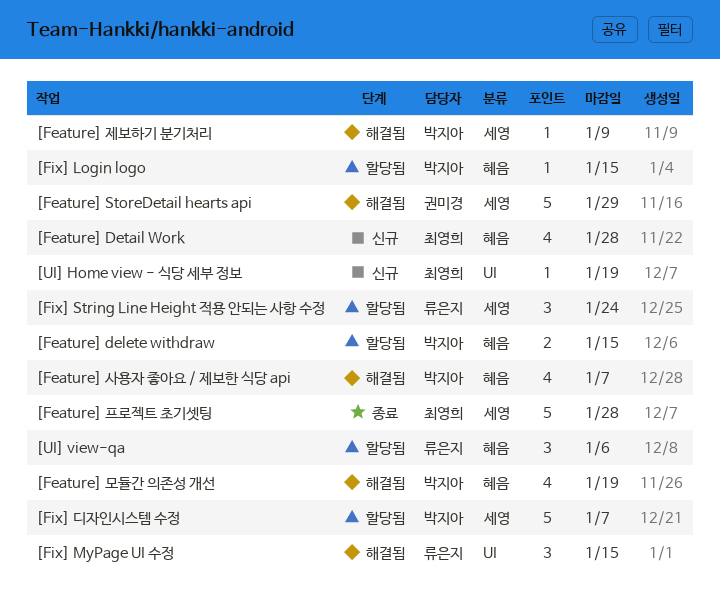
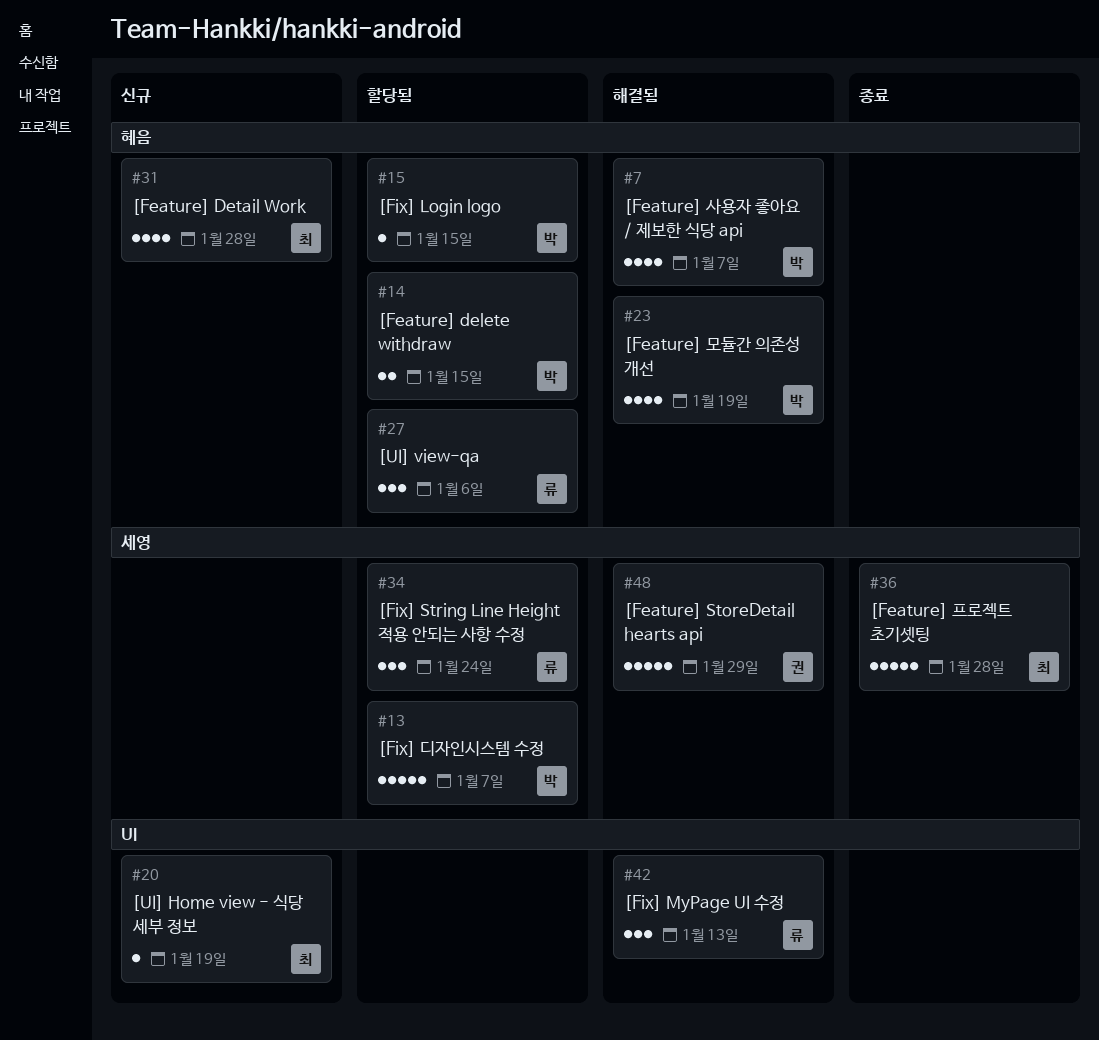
[Feature] 제보하기 분기처리: present -> none
[Fix] MyPage UI 수정, due: Jan 15 -> Jan 13

